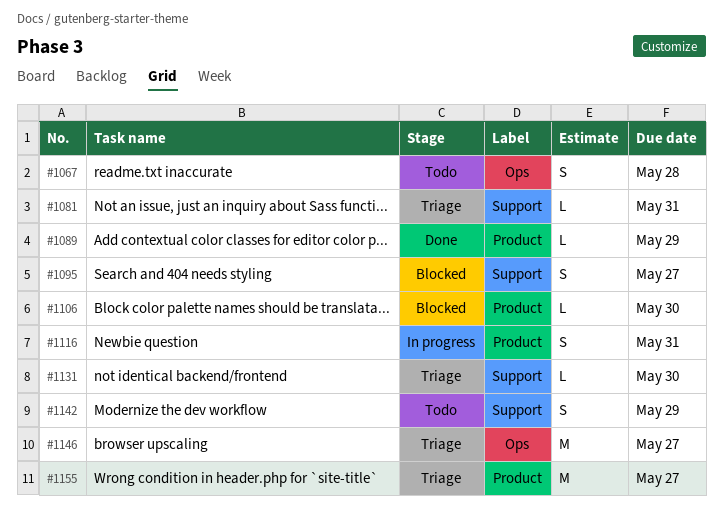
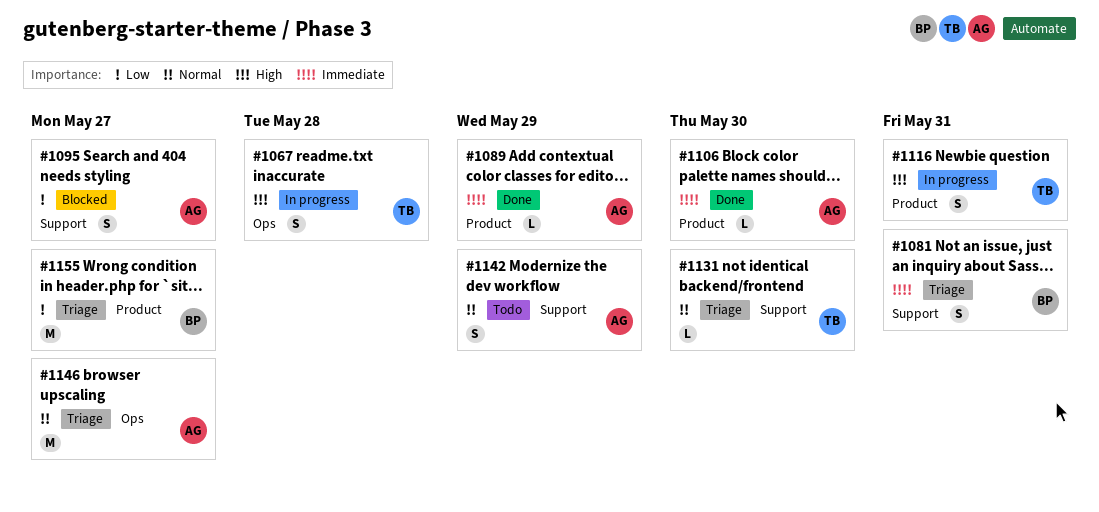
#1067, status: Todo -> In progress
#1081, estimate: L -> S
#1106, status: Blocked -> Done

